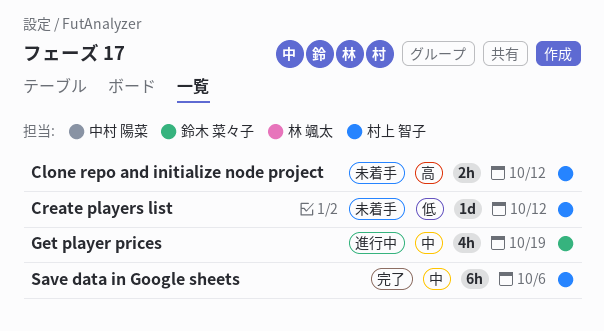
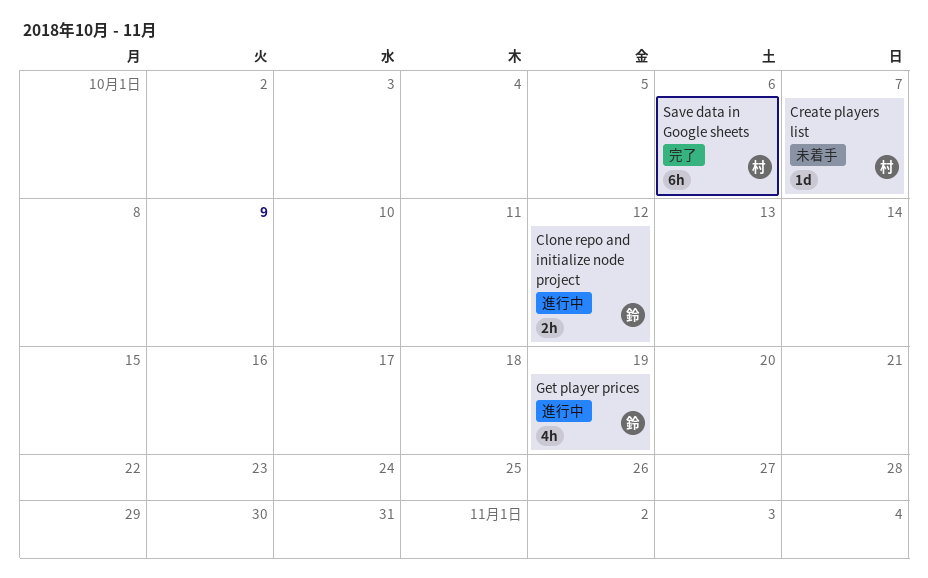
Clone repo and initialize node project, status: 未着手 -> 進行中
Clone repo and initialize node project, owner: 村上 智子 -> 鈴木 菜々子
Create players list, due: Oct 12 -> Oct 7

